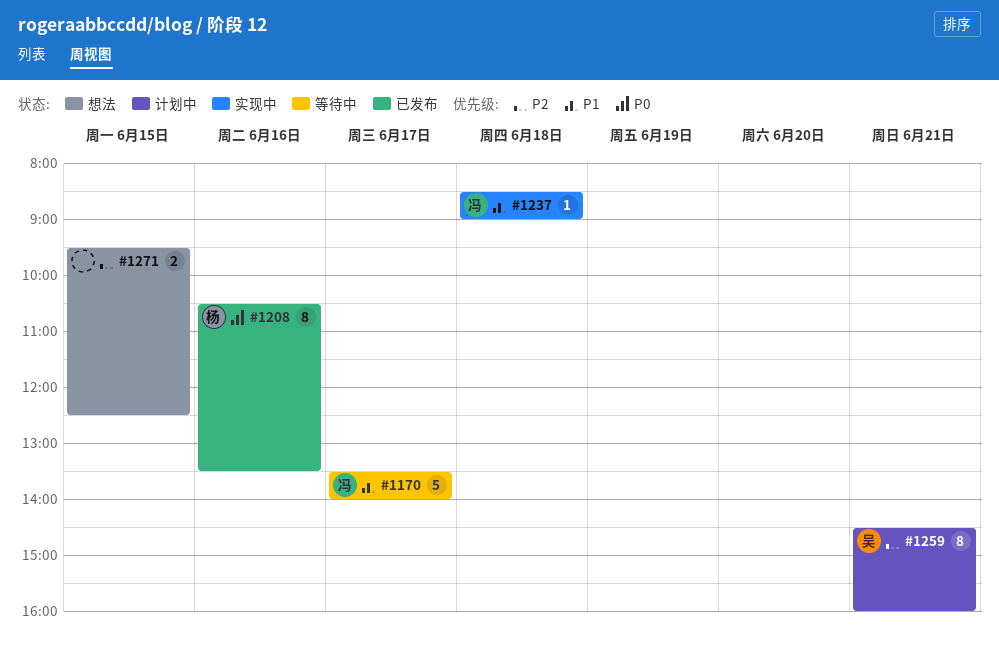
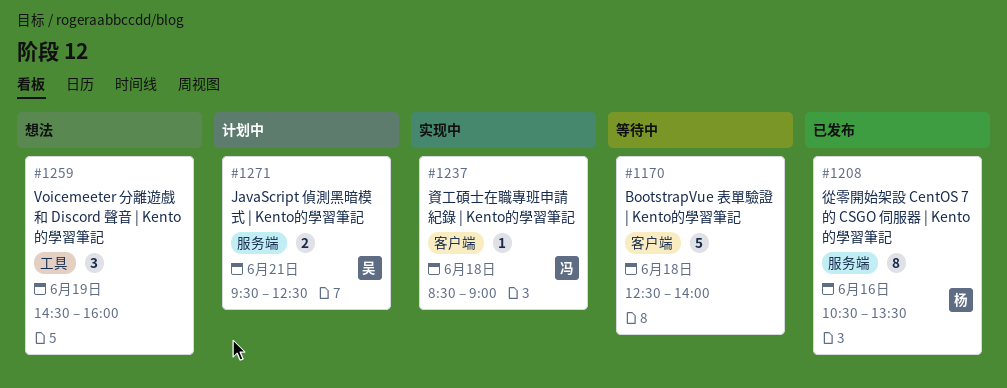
#1170, owner: 冯 -> none
#1170, day: Jun 17 -> Jun 18
#1170, begins: 13:30 -> 12:30
#1259, status: 计划中 -> 想法
#1259, owner: 吴 -> none
#1259, estimate: 8 -> 3
#1259, day: Jun 21 -> Jun 19
#1271, status: 想法 -> 计划中
#1271, owner: none -> 吴
#1271, day: Jun 15 -> Jun 21

